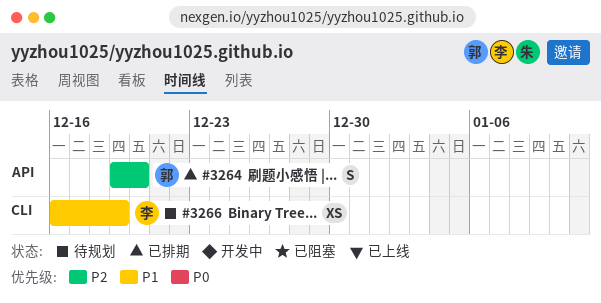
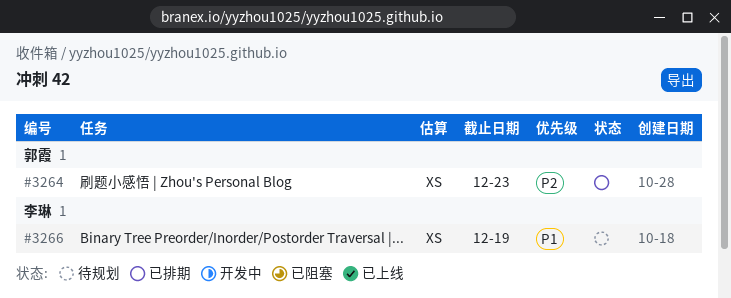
#3264, estimate: S -> XS
#3264, due: Dec 20 -> Dec 23

